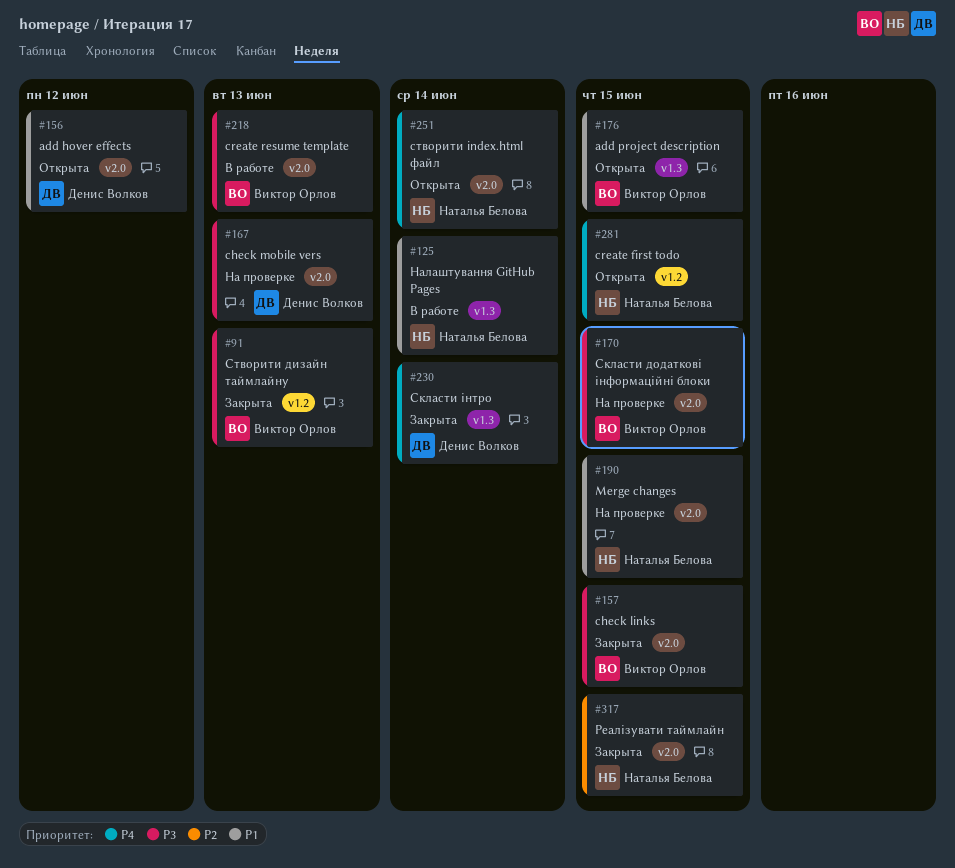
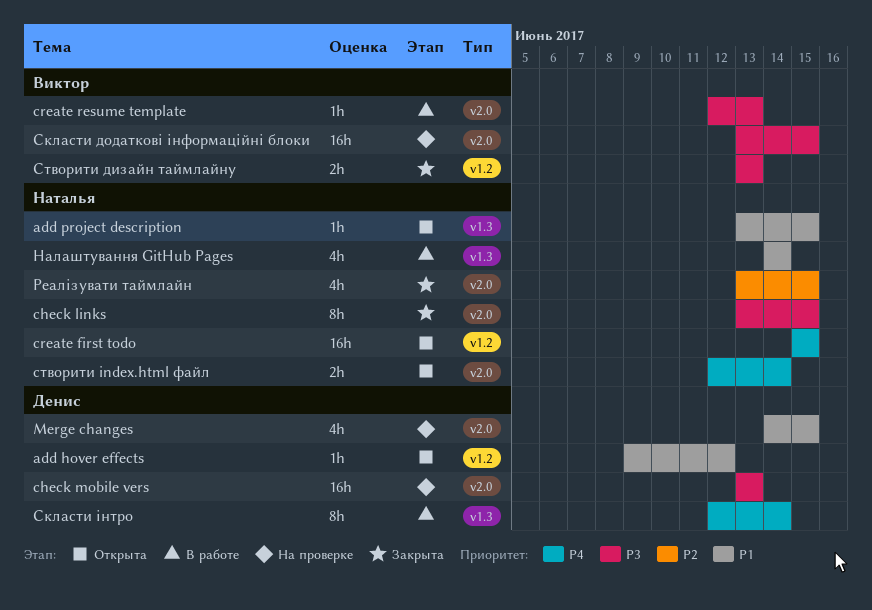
add hover effects, label: v2.0 -> v1.2
add project description, owner: Виктор Орлов -> Наталья Белова
check links, owner: Виктор Орлов -> Наталья Белова
Merge changes, owner: Наталья Белова -> Денис Волков
Скласти інтро, status: Закрыта -> В работе

